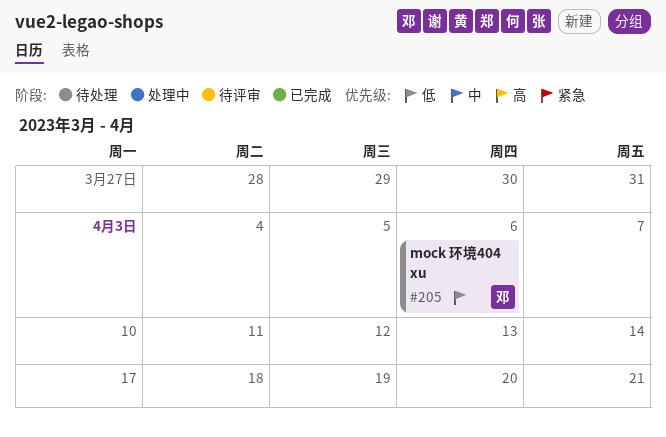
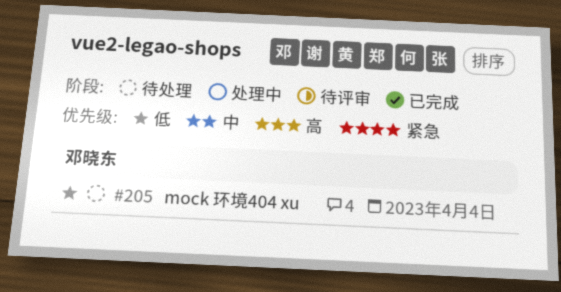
#205, due: Apr 6 -> Apr 4

